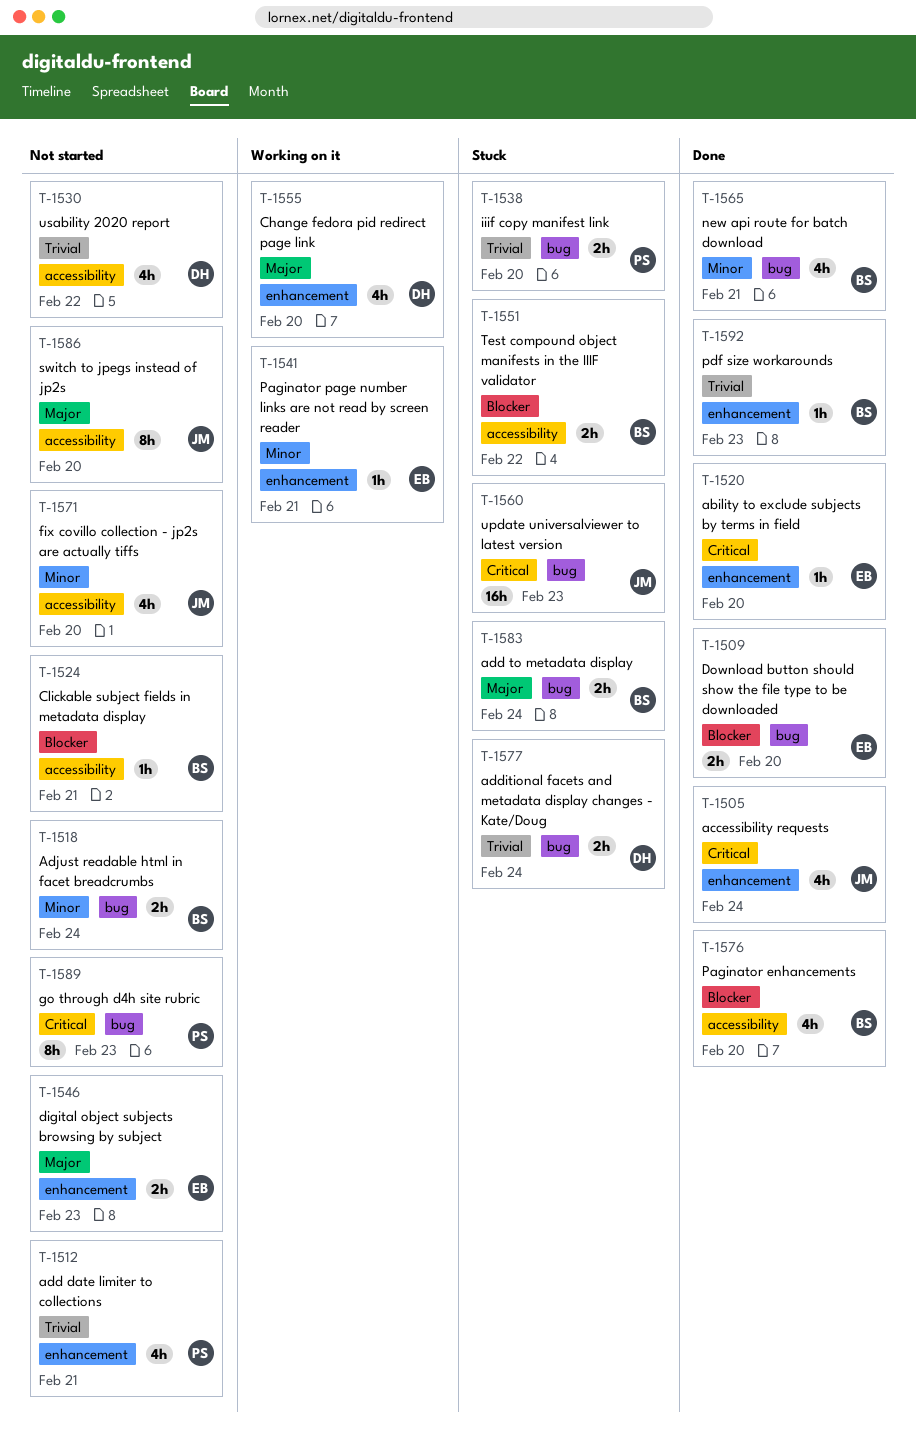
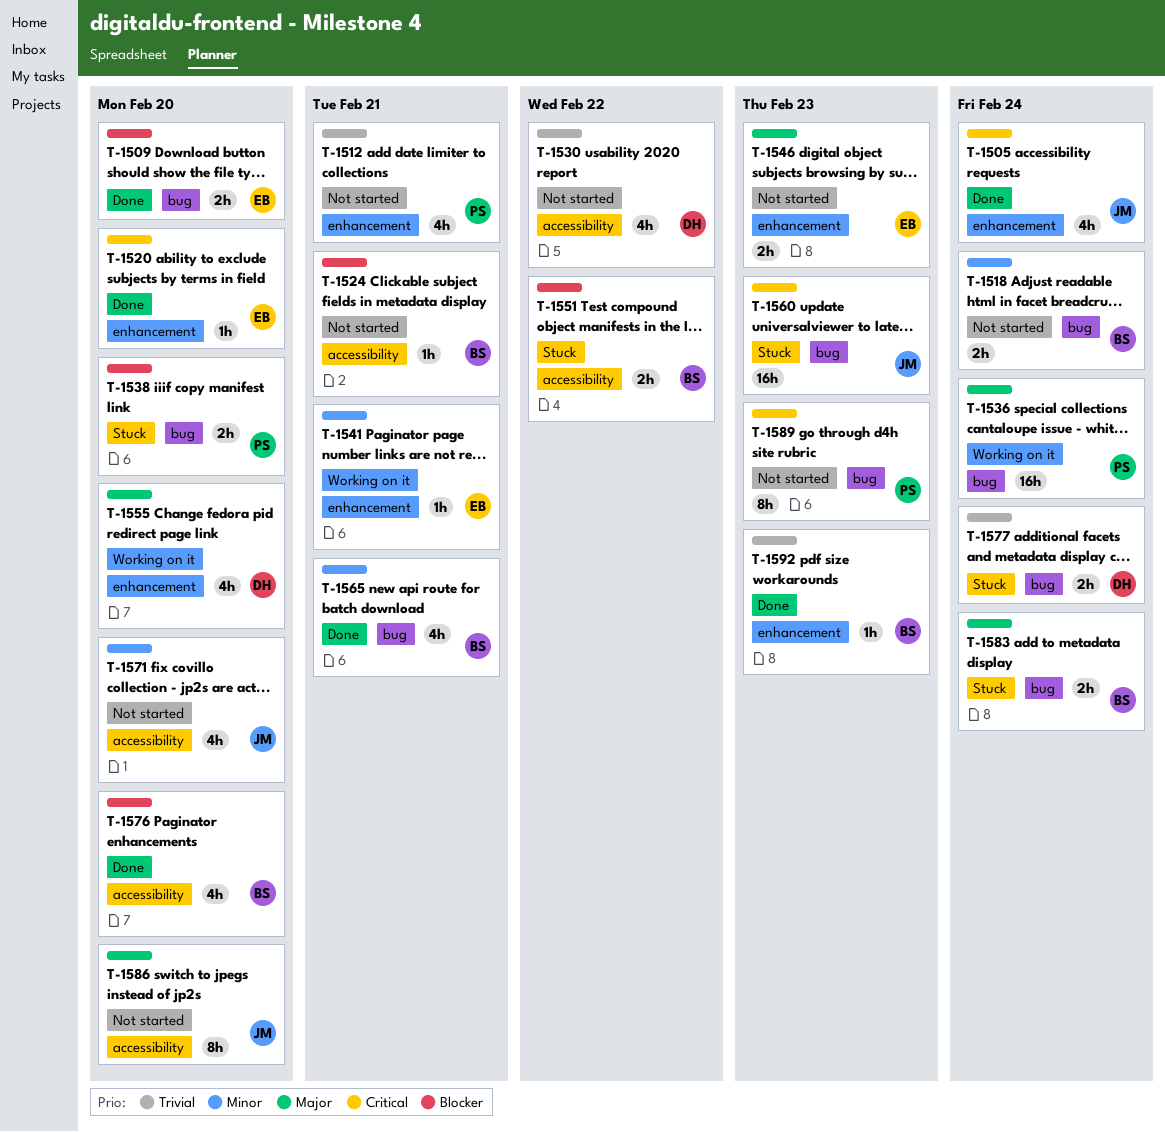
T-1536: none -> present
T-1538, priority: Trivial -> Blocker

